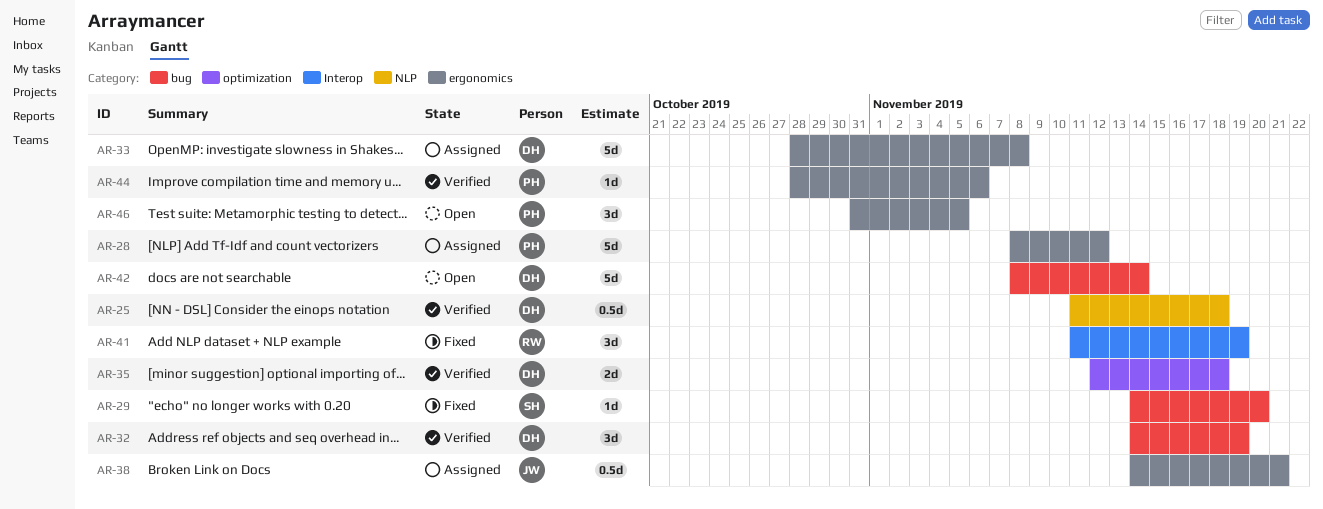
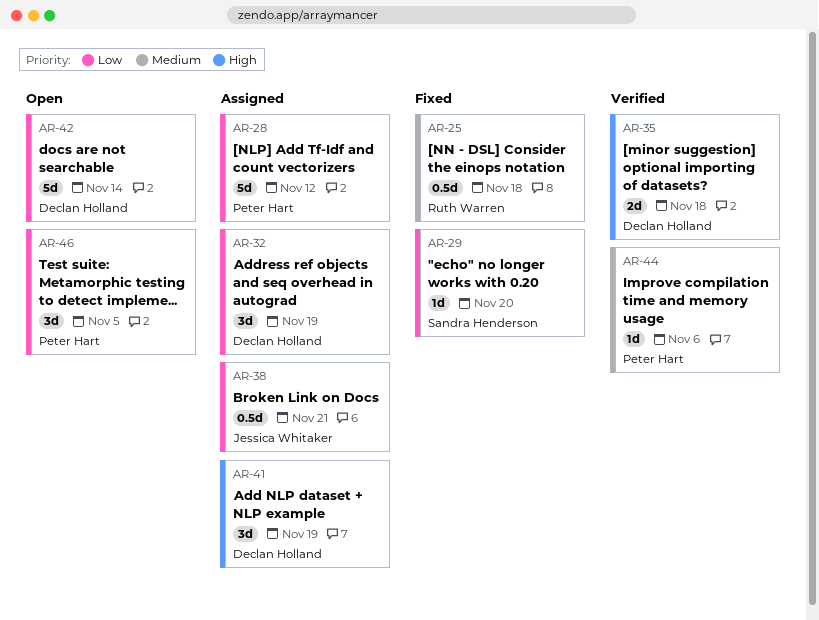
AR-25, status: Verified -> Fixed
AR-25, owner: Declan Holland -> Ruth Warren
AR-32, status: Verified -> Assigned
AR-33: present -> none
AR-41, status: Fixed -> Assigned
AR-41, owner: Ruth Warren -> Declan Holland

